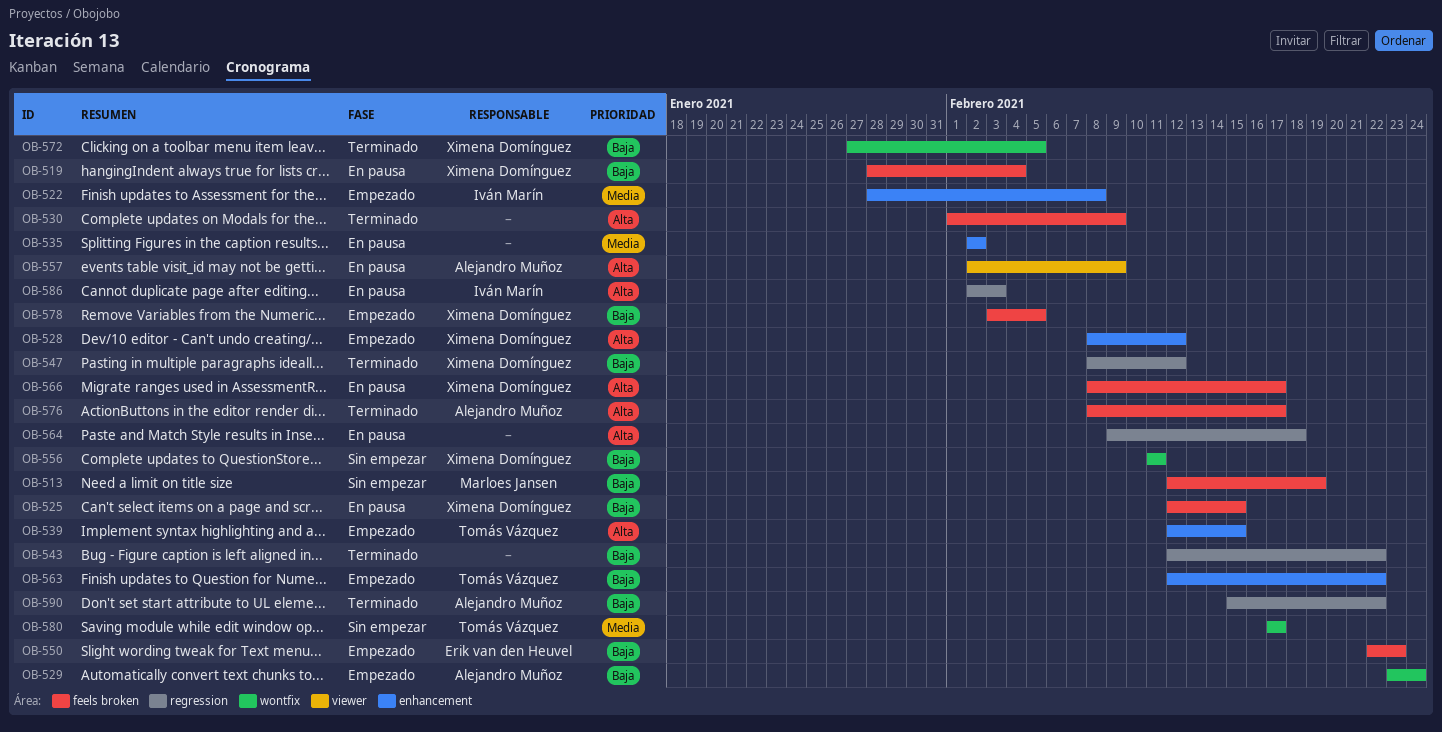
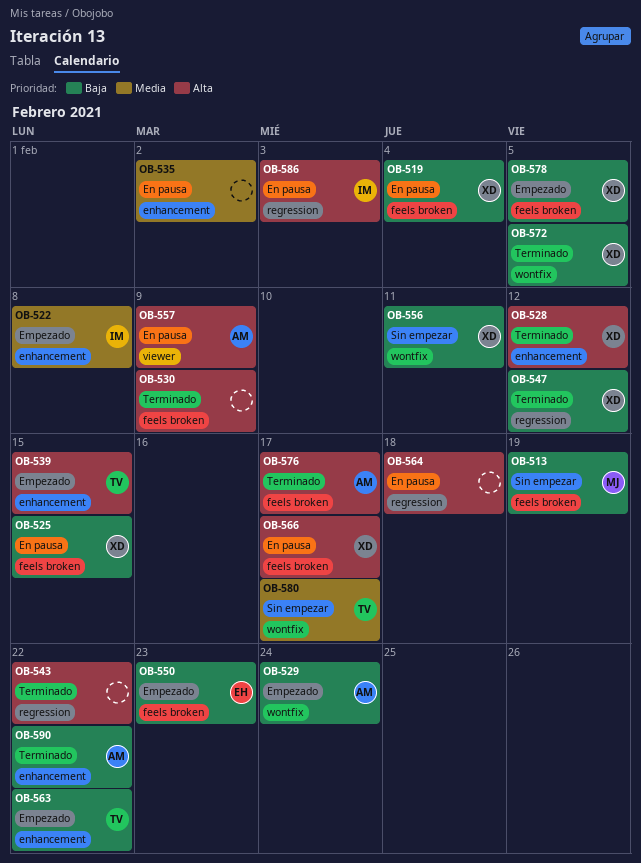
OB-528, status: Empezado -> Terminado
OB-543, priority: Baja -> Alta
OB-590, label: regression -> enhancement

